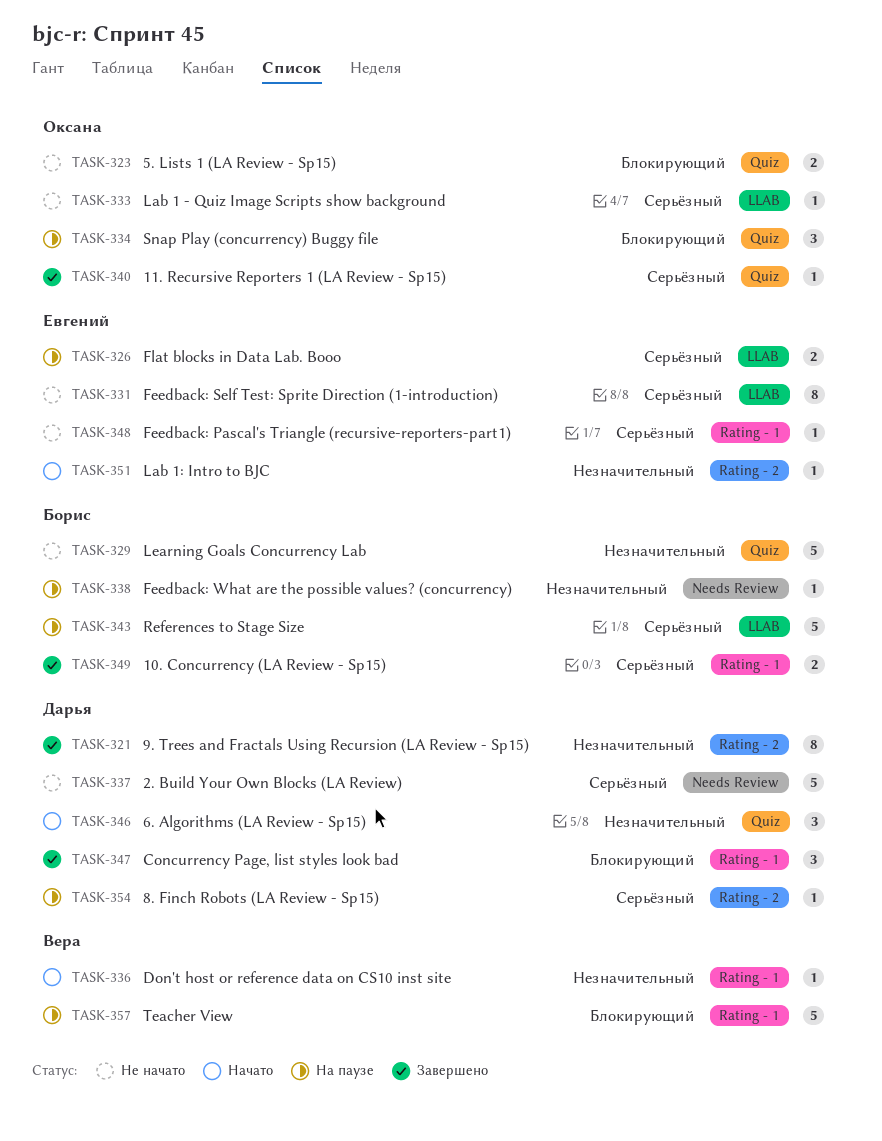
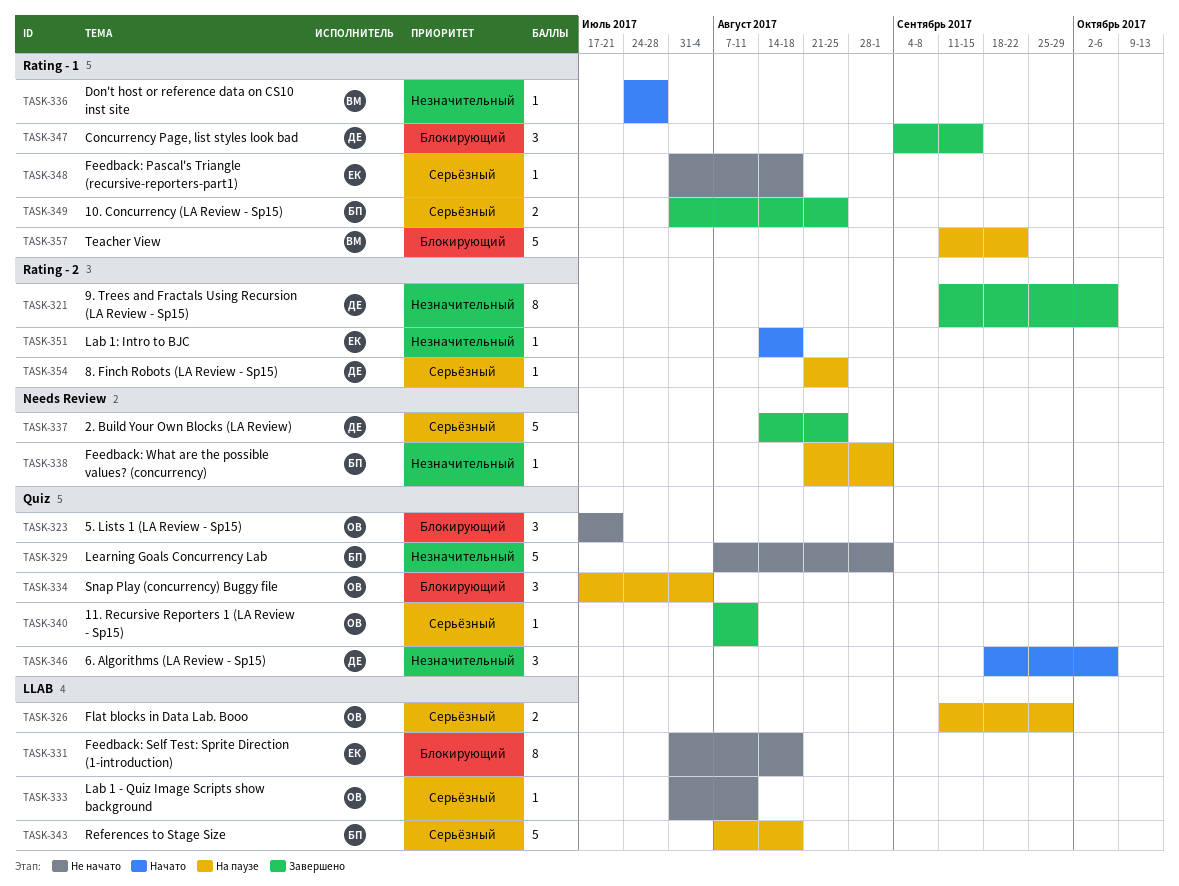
TASK-323, estimate: 2 -> 3
TASK-326, owner: Евгений -> Оксана
TASK-331, priority: Серьёзный -> Блокирующий
TASK-337, status: Не начато -> Завершено

